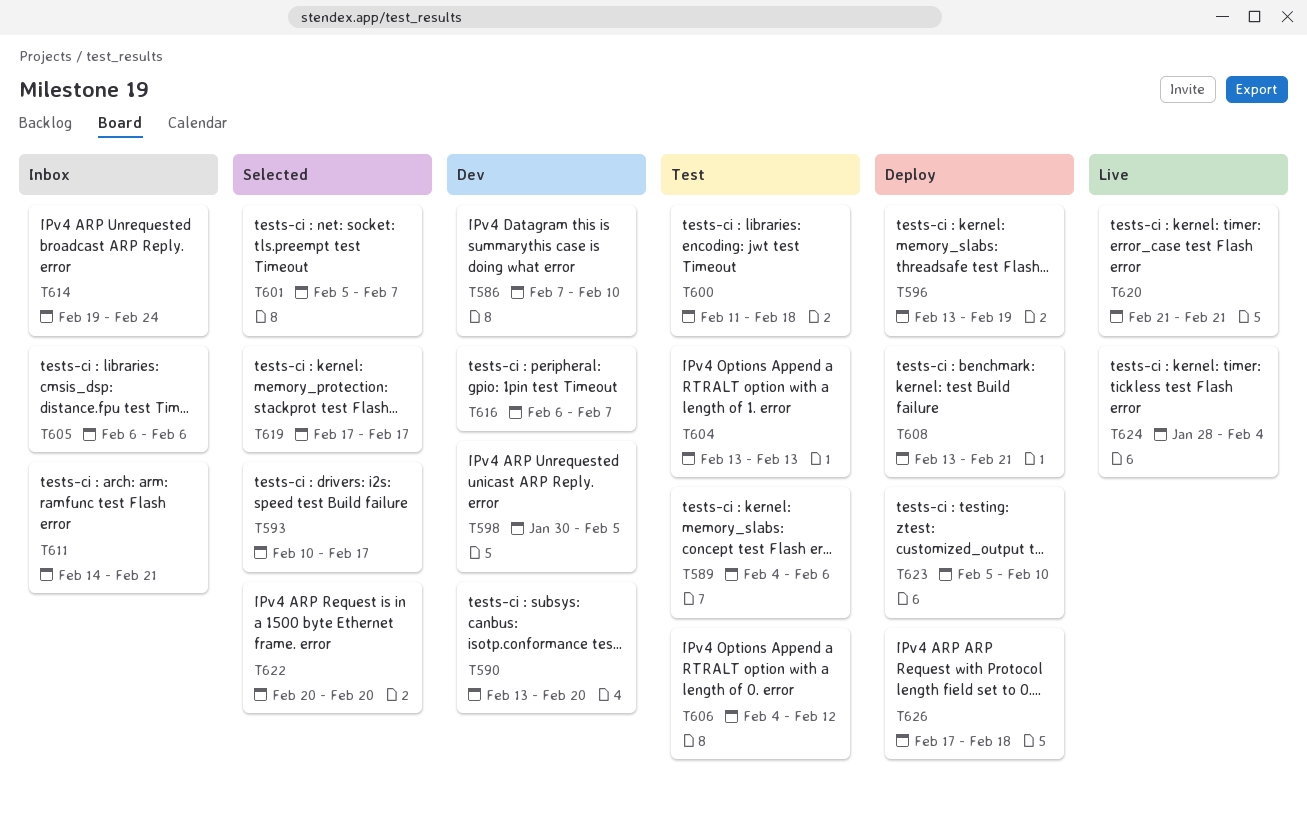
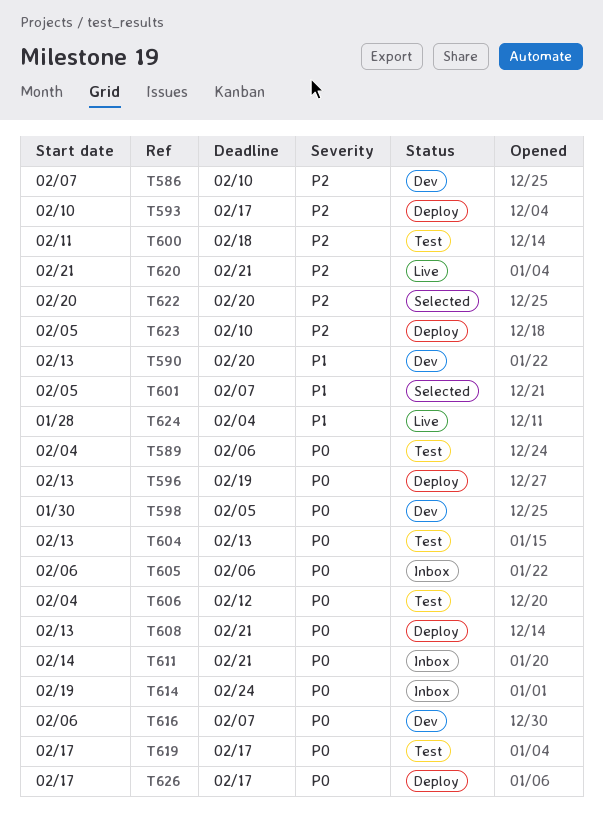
T593, status: Selected -> Deploy
T619, status: Selected -> Test
T626, due: Feb 18 -> Feb 17

